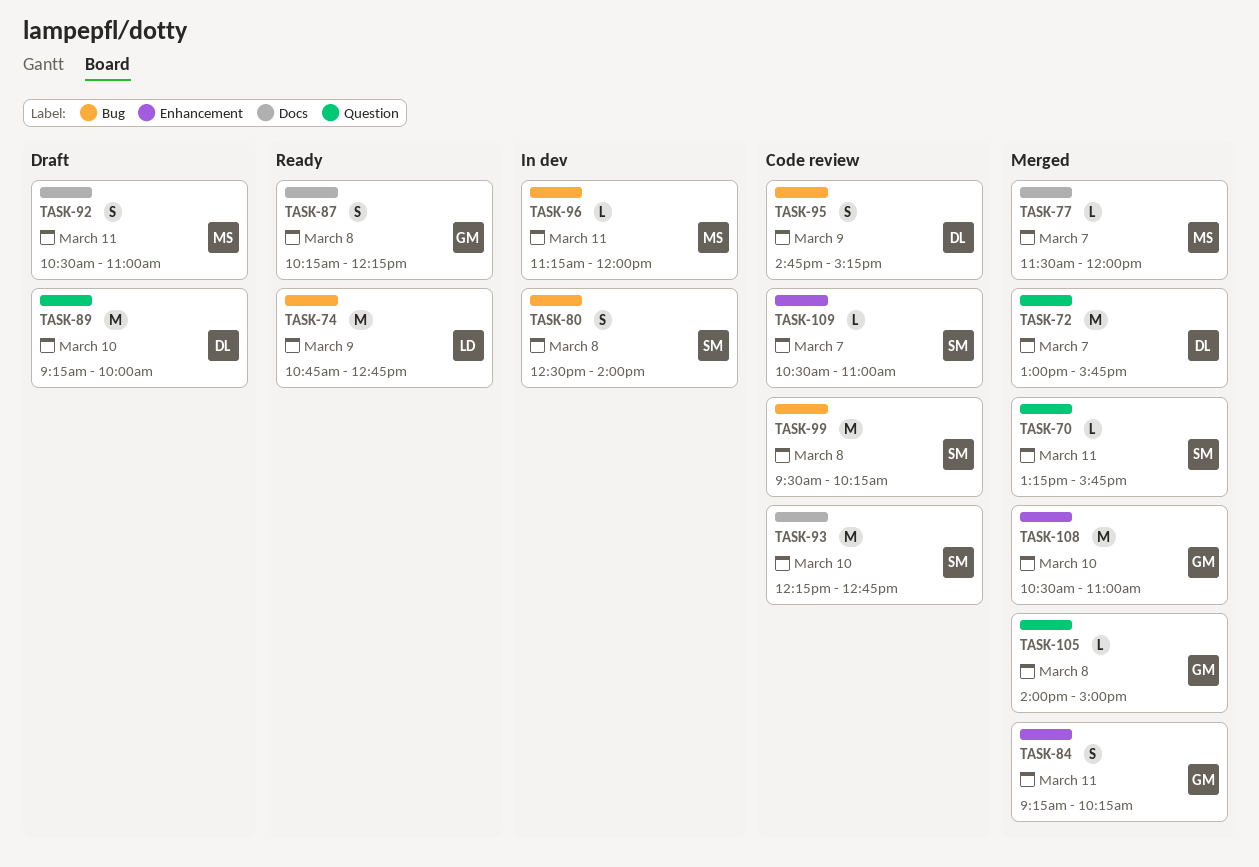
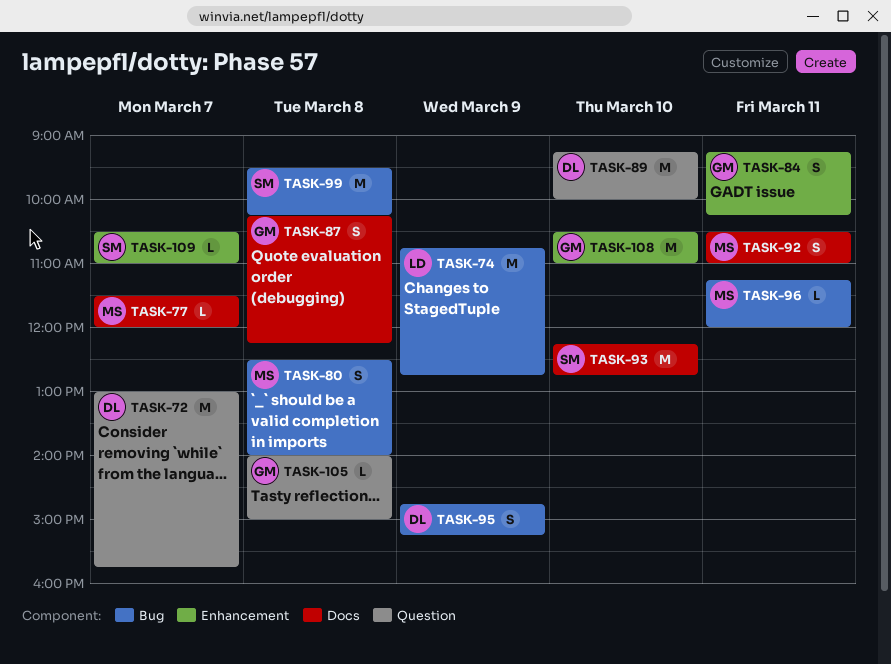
TASK-70: present -> none
TASK-80, owner: SM -> MS

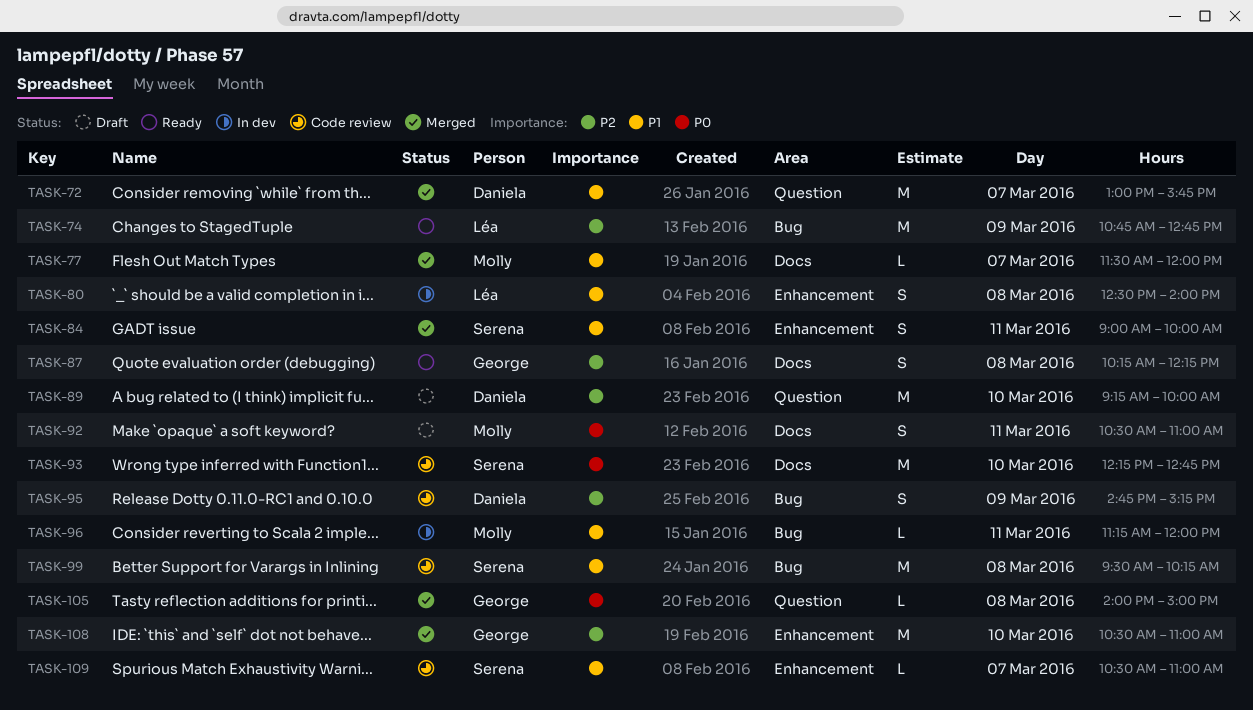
TASK-80, owner: Molly -> Léa
TASK-80, label: Bug -> Enhancement
TASK-84, owner: George -> Serena
TASK-84, begins: 09:15 -> 09:00
TASK-84, ends: 10:15 -> 10:00

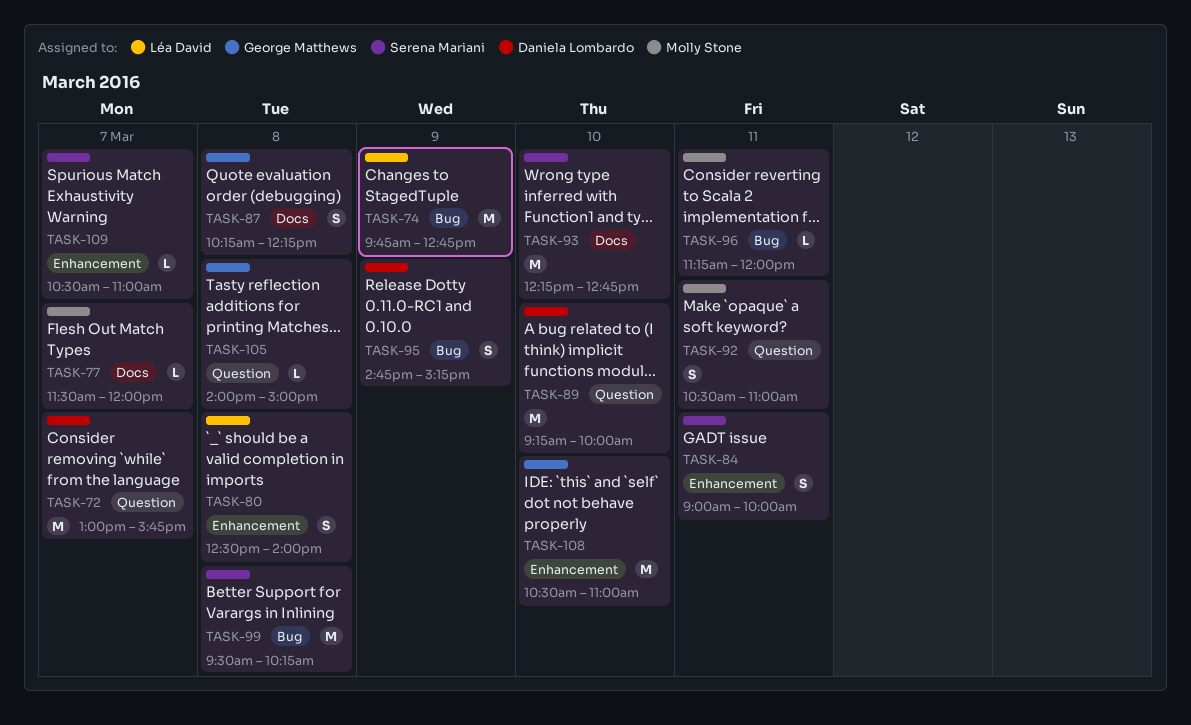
TASK-74, begins: 10:45 -> 09:45
TASK-92, label: Docs -> Question

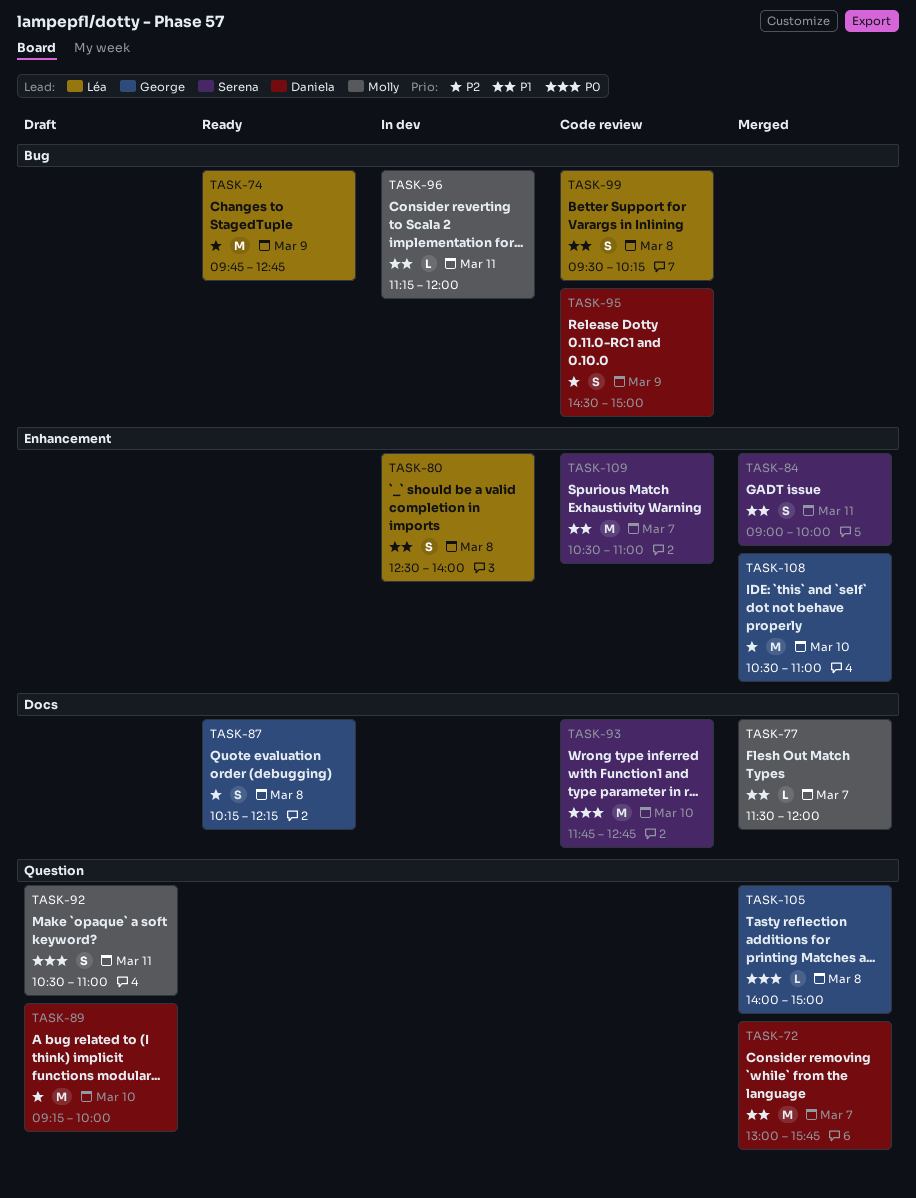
TASK-93, begins: 12:15 -> 11:45
TASK-95, begins: 14:45 -> 14:30
TASK-95, ends: 15:15 -> 15:00
TASK-99, owner: Serena Mariani -> Léa David
TASK-99, estimate: M -> S
TASK-109, estimate: L -> M

